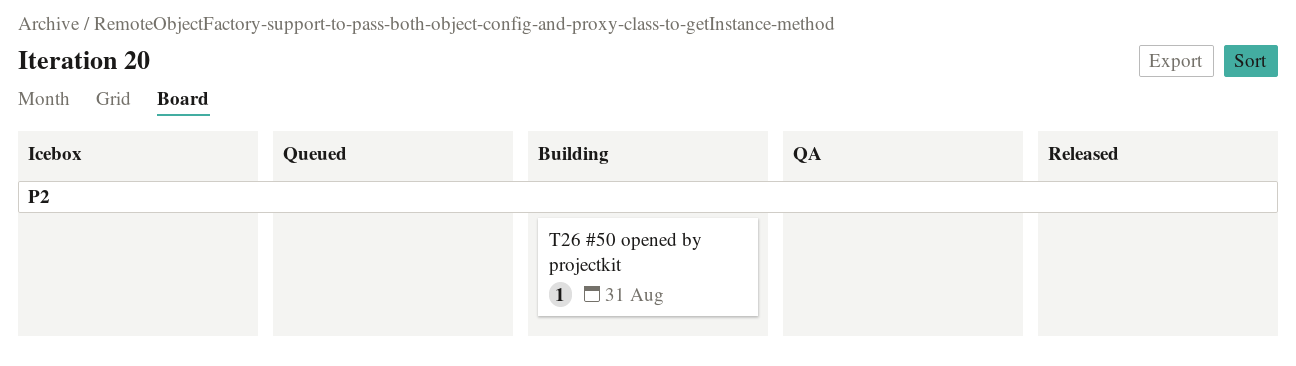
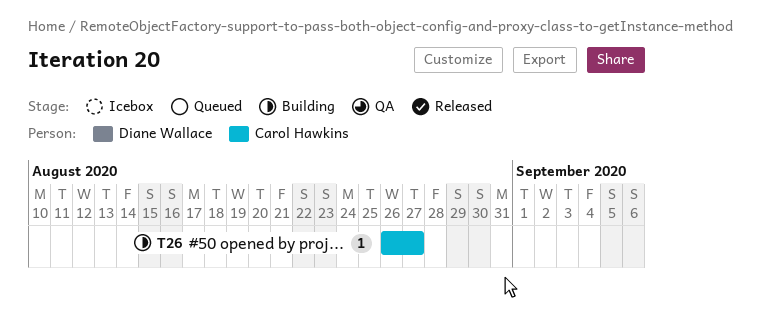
T26, due: Aug 31 -> Aug 27

